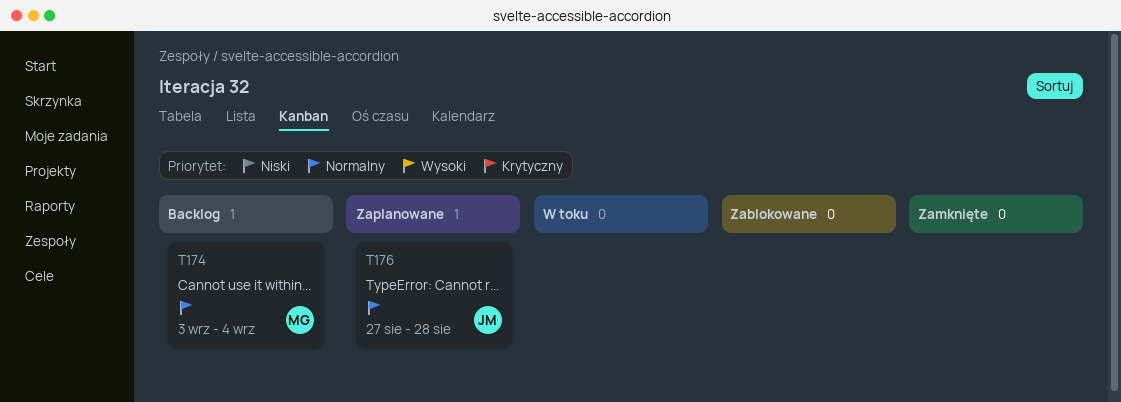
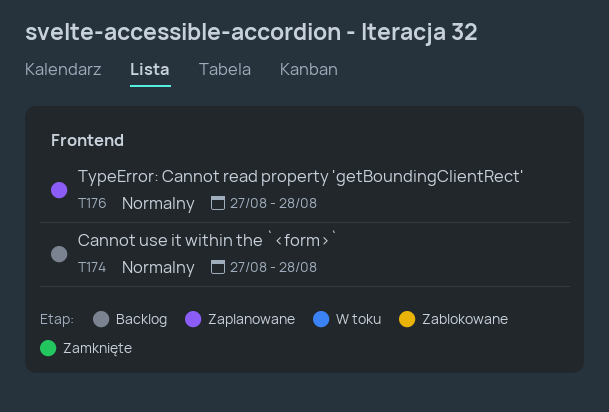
T174, start: Sep 3 -> Aug 27
T174, due: Sep 4 -> Aug 28

